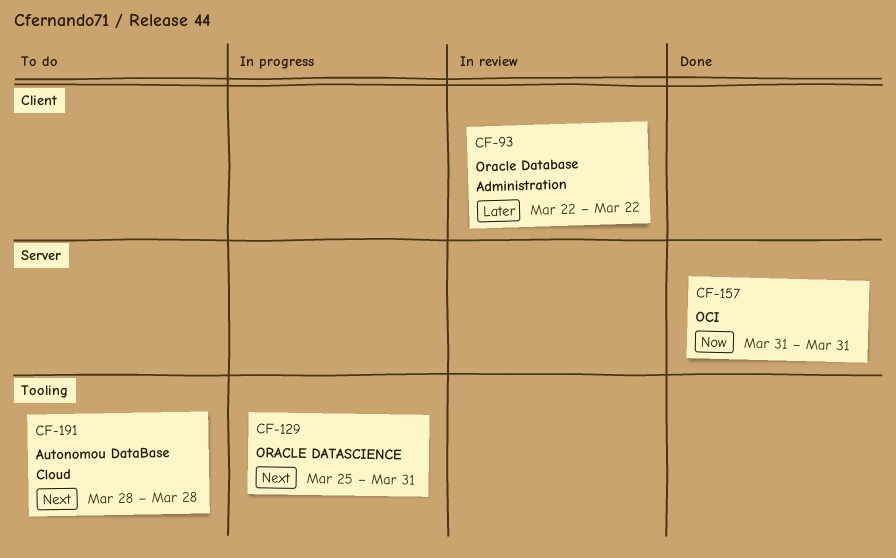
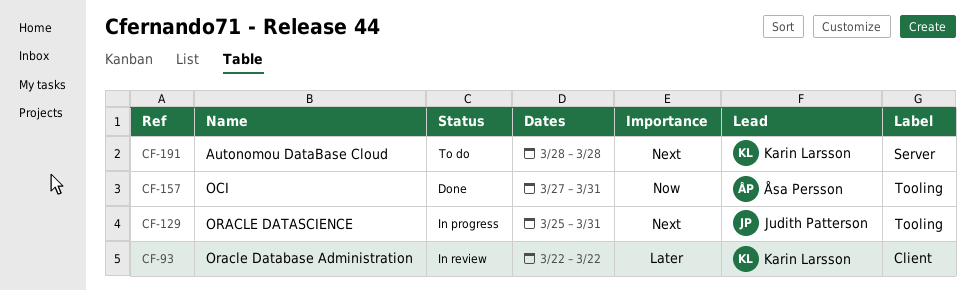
CF-157, label: Server -> Tooling
CF-157, start: Mar 31 -> Mar 27
CF-191, label: Tooling -> Server

